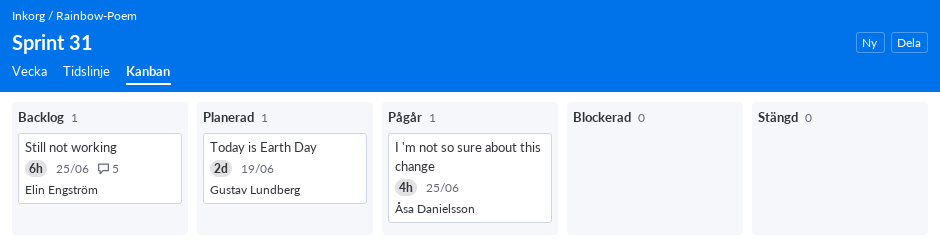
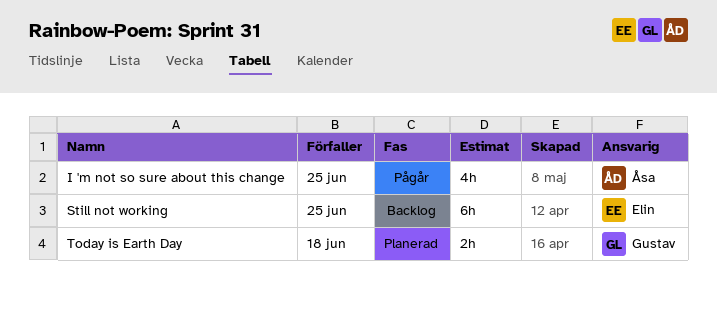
Today is Earth Day, estimate: 2d -> 2h
Today is Earth Day, due: Jun 19 -> Jun 18

